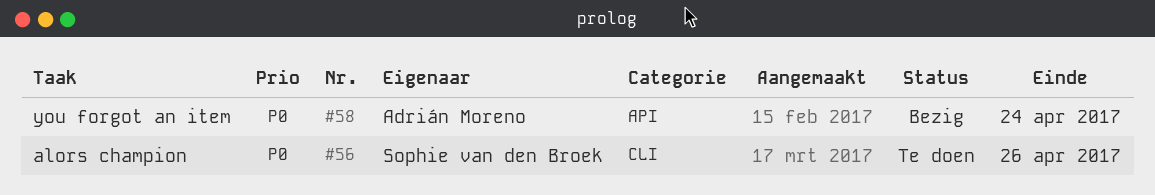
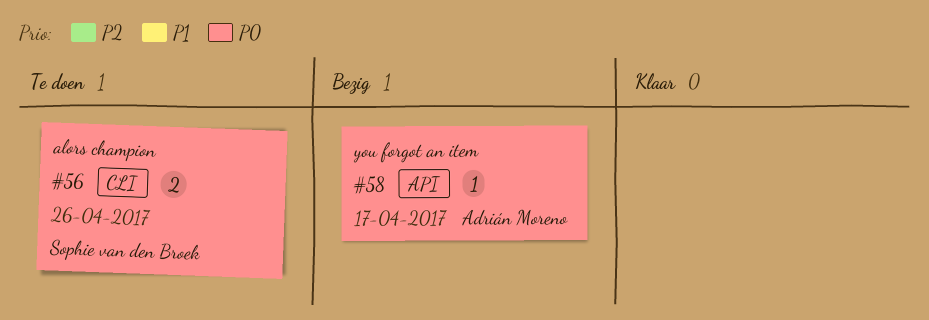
#58, due: Apr 24 -> Apr 17

